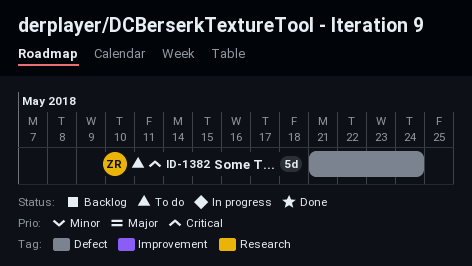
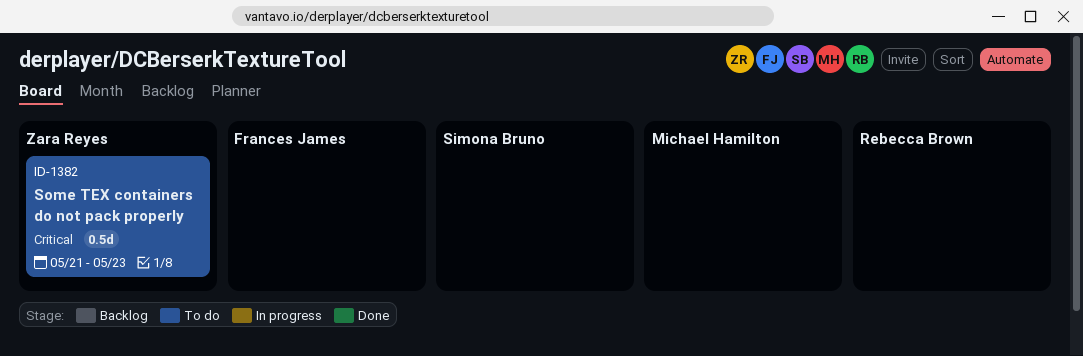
ID-1382, estimate: 5d -> 0.5d
ID-1382, due: May 24 -> May 23

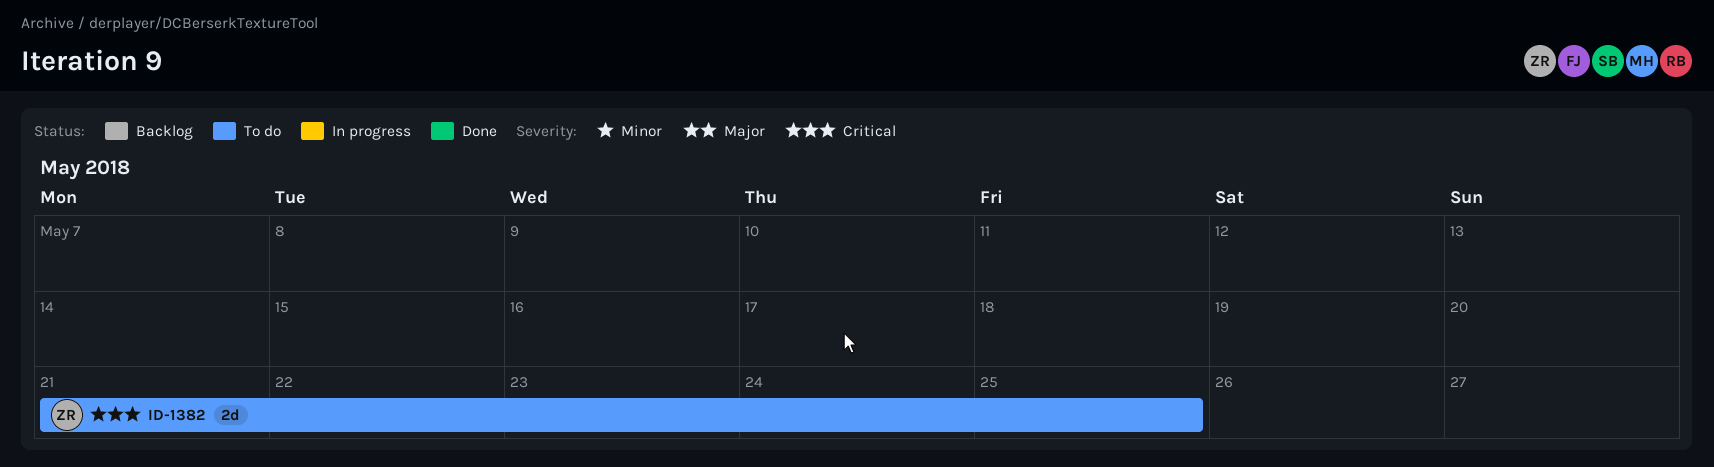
ID-1382, estimate: 0.5d -> 2d
ID-1382, due: May 23 -> May 25

